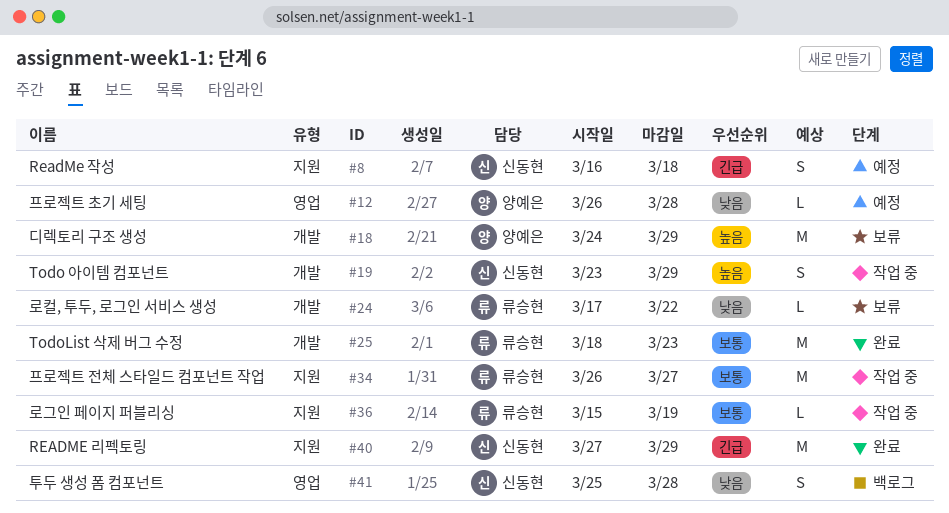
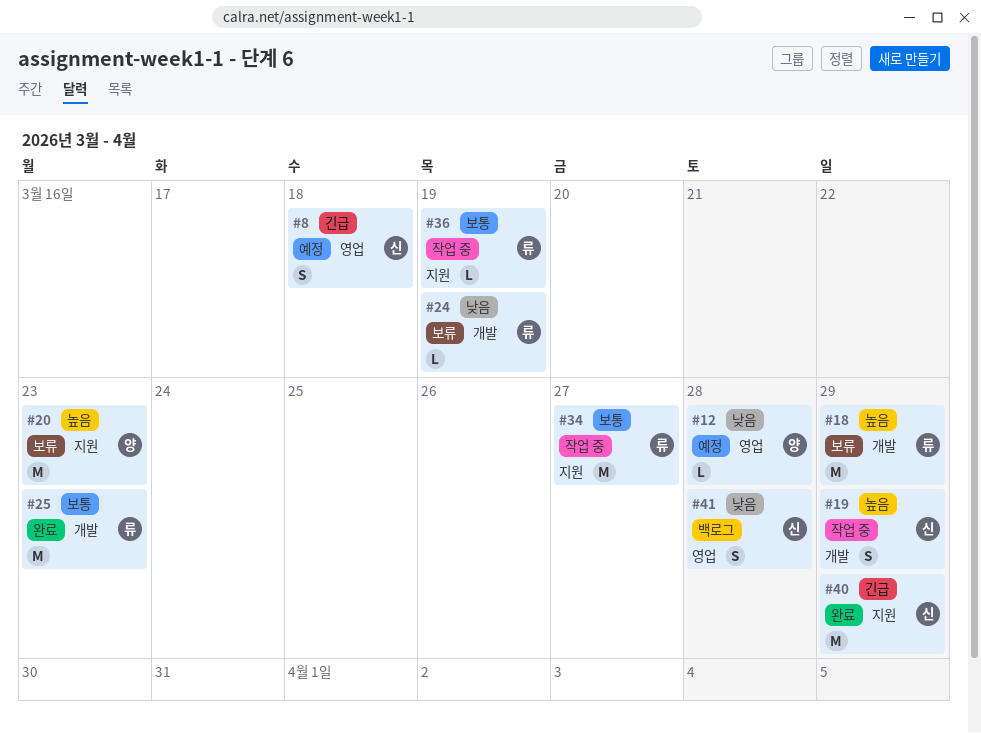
#8, label: 지원 -> 영업
#18, owner: 양예은 -> 류승현
#20: none -> present
#24, due: Mar 22 -> Mar 19

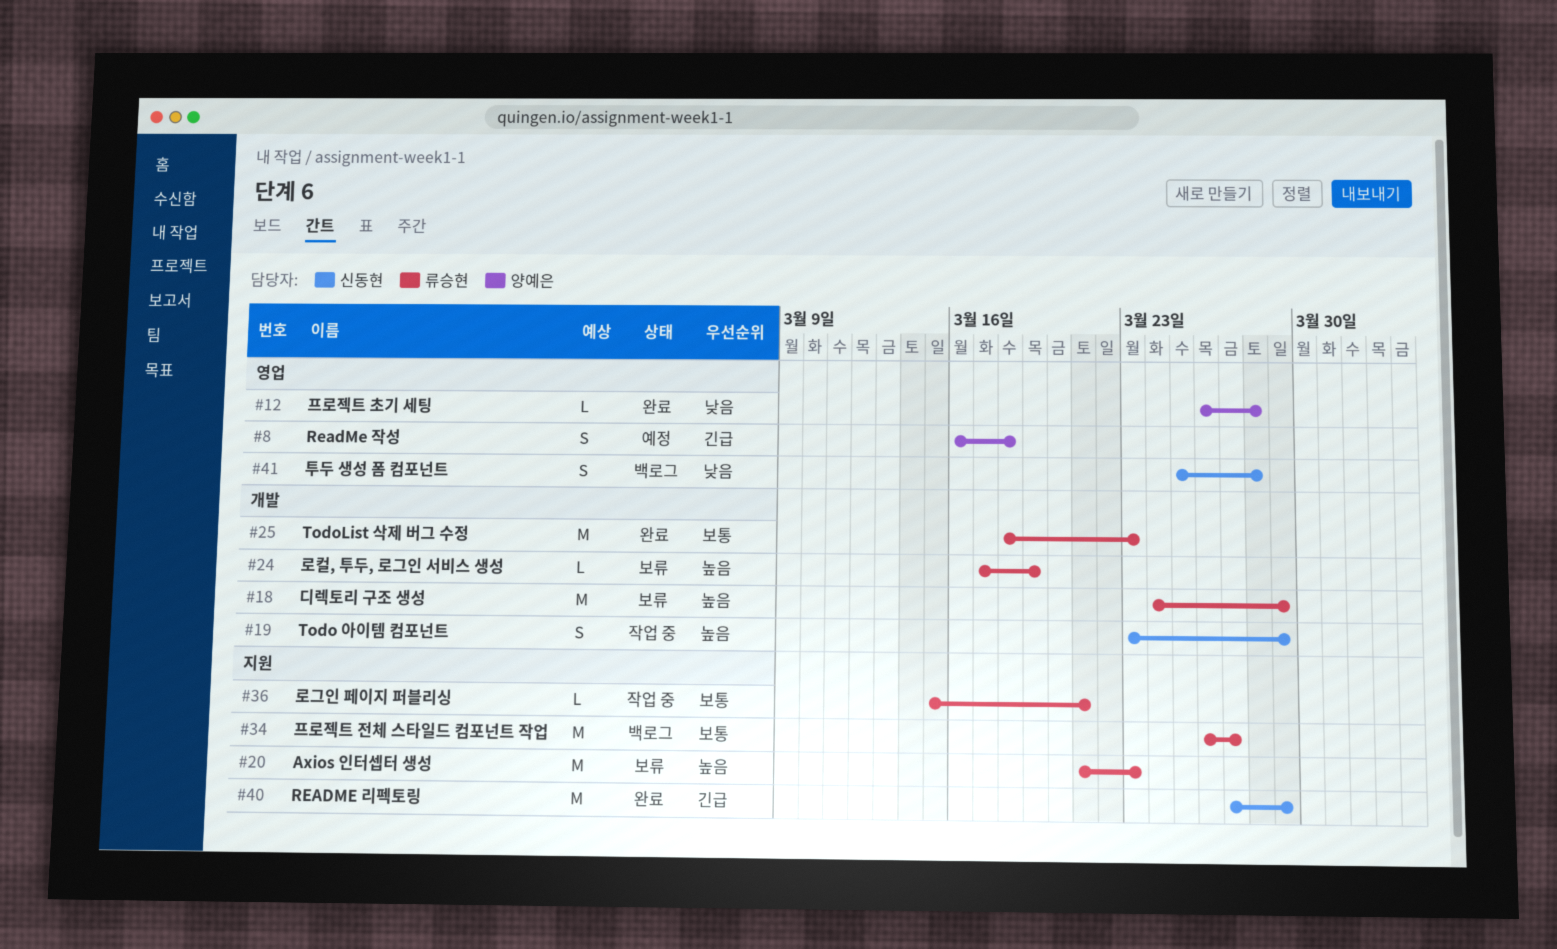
#8, owner: 신동현 -> 양예은
#12, status: 예정 -> 완료
#20, owner: 양예은 -> 류승현
#24, priority: 낮음 -> 높음
#34, status: 작업 중 -> 백로그
#36, due: Mar 19 -> Mar 21

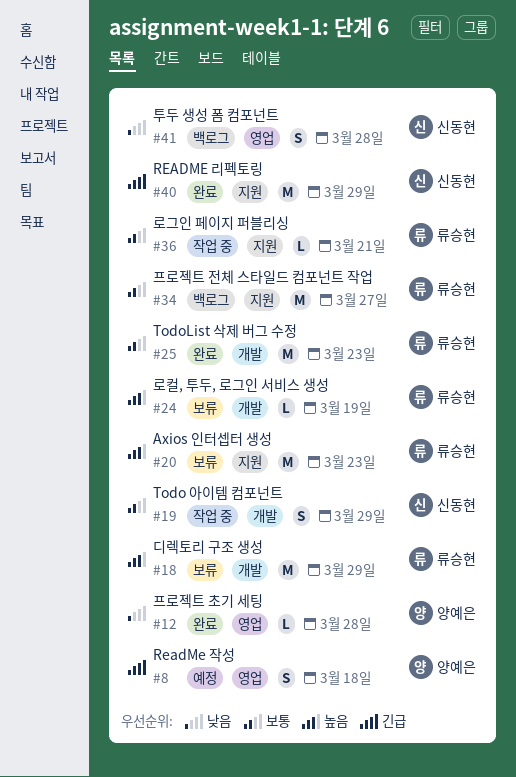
#19, priority: 높음 -> 보통

